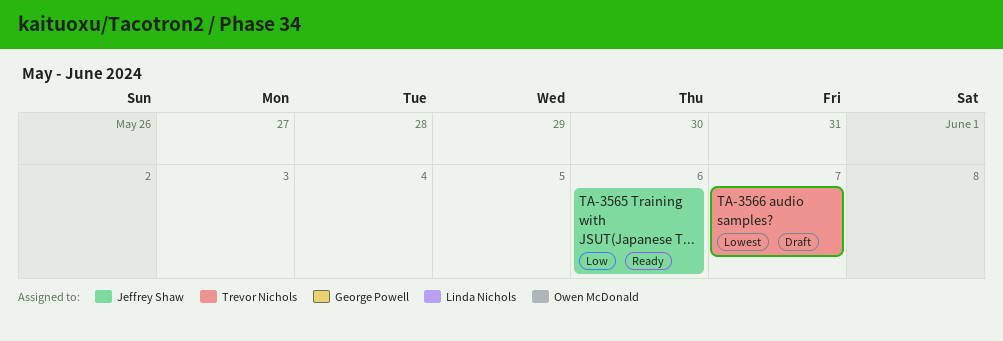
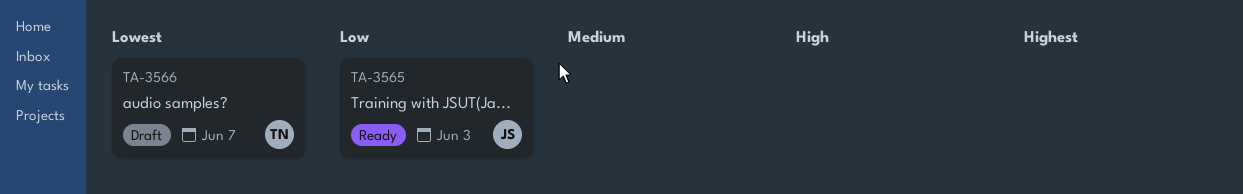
TA-3565, due: Jun 6 -> Jun 3

